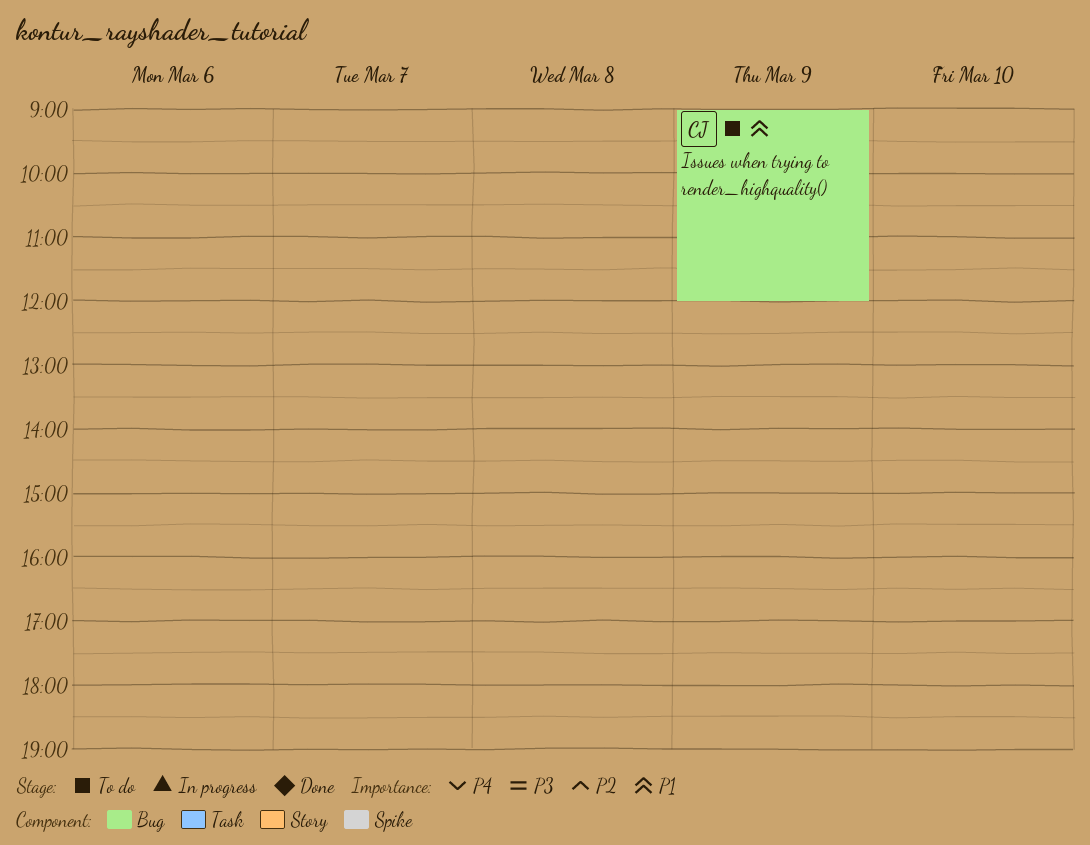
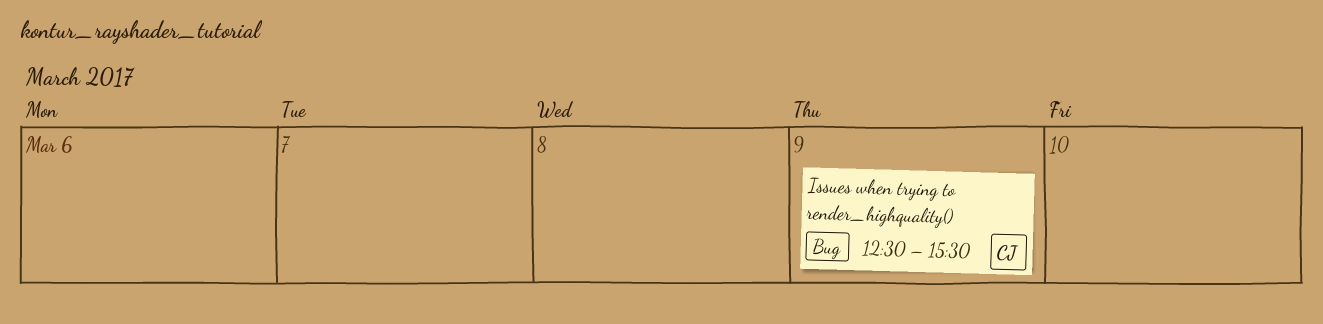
Issues when trying to render_highquality(), begins: 09:00 -> 12:30
Issues when trying to render_highquality(), ends: 12:00 -> 15:30

